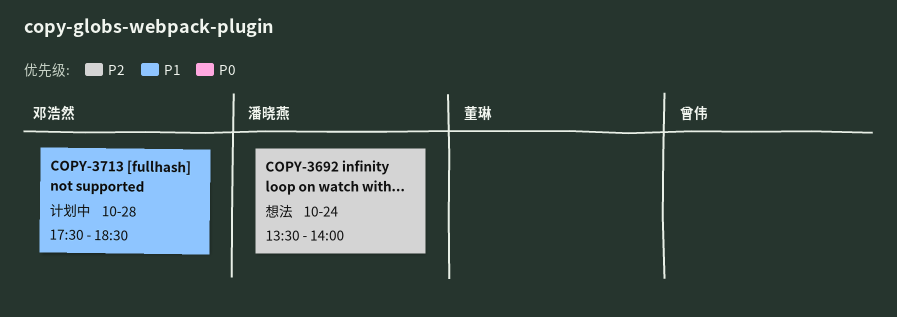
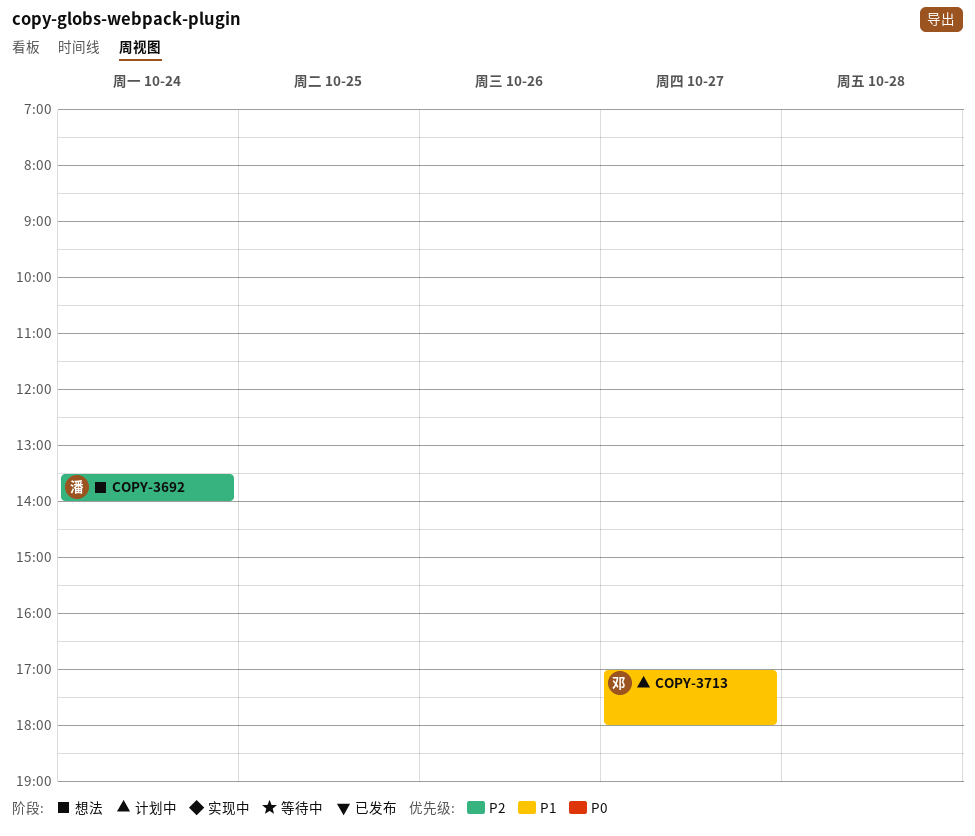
COPY-3713, day: Oct 28 -> Oct 27
COPY-3713, begins: 17:30 -> 17:00
COPY-3713, ends: 18:30 -> 18:00

